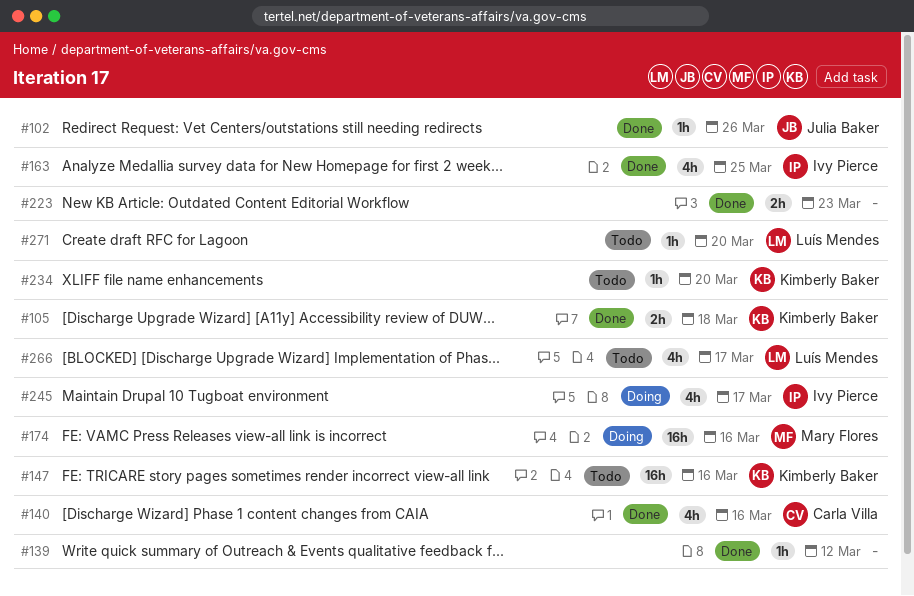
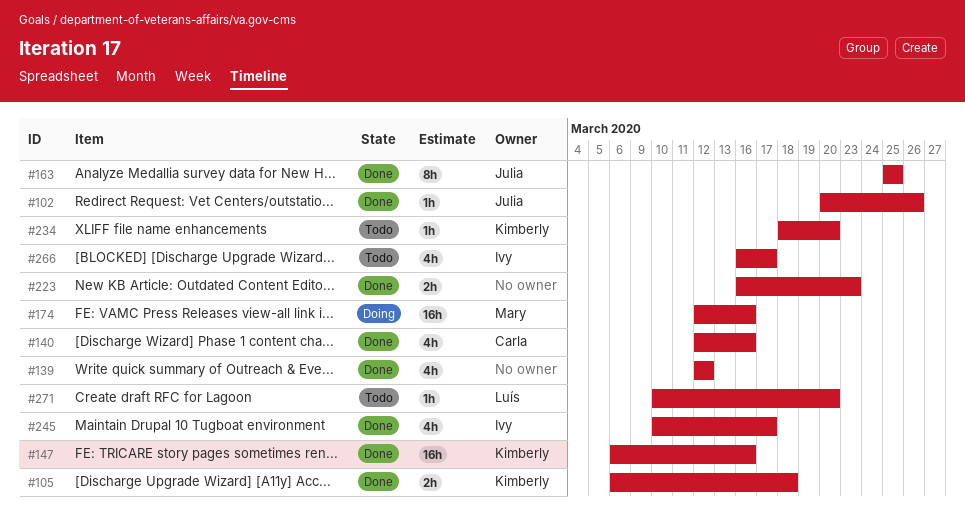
#139, estimate: 1h -> 4h
#147, status: Todo -> Done
#163, owner: Ivy Pierce -> Julia Baker
#163, estimate: 4h -> 8h
#245, status: Doing -> Done
#266, owner: Luís Mendes -> Ivy Pierce

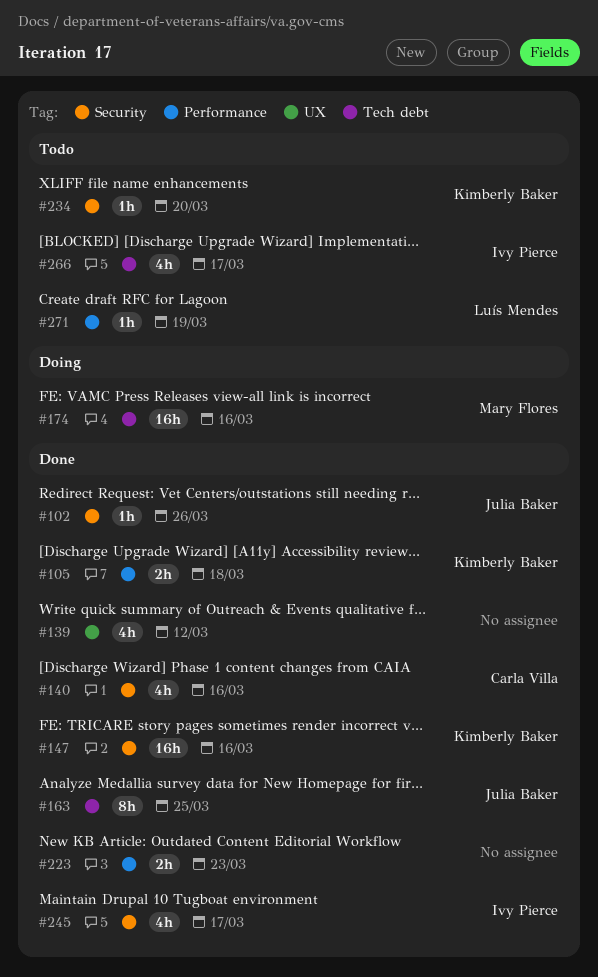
#271, due: Mar 20 -> Mar 19

